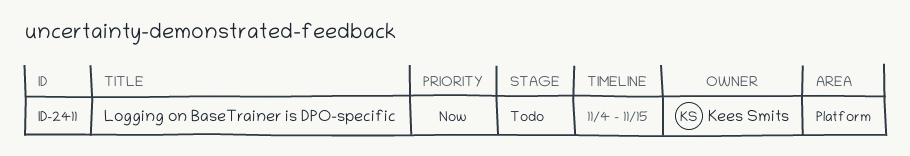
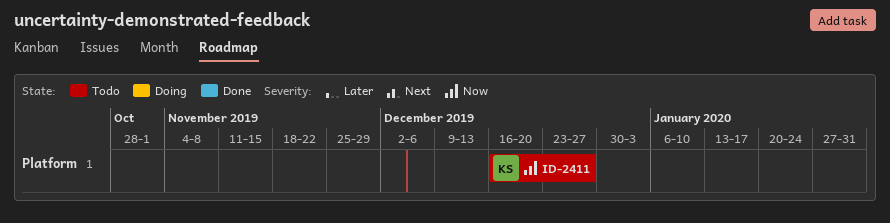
ID-2411, start: Nov 4 -> Dec 16
ID-2411, due: Nov 15 -> Dec 27

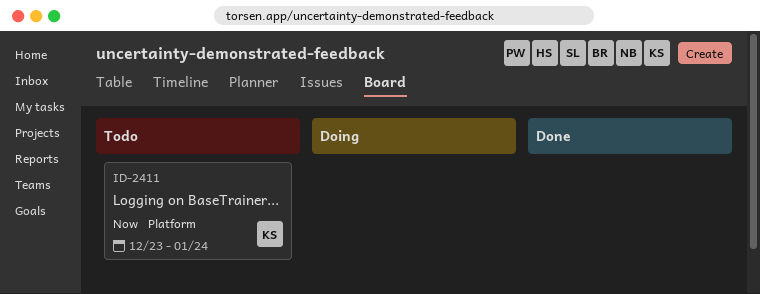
ID-2411, start: Dec 16 -> Dec 23
ID-2411, due: Dec 27 -> Jan 24

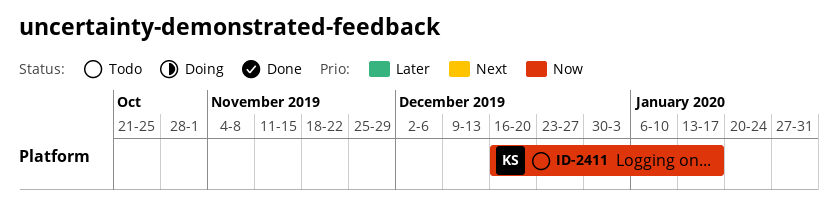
ID-2411, start: Dec 23 -> Dec 16
ID-2411, due: Jan 24 -> Jan 17

